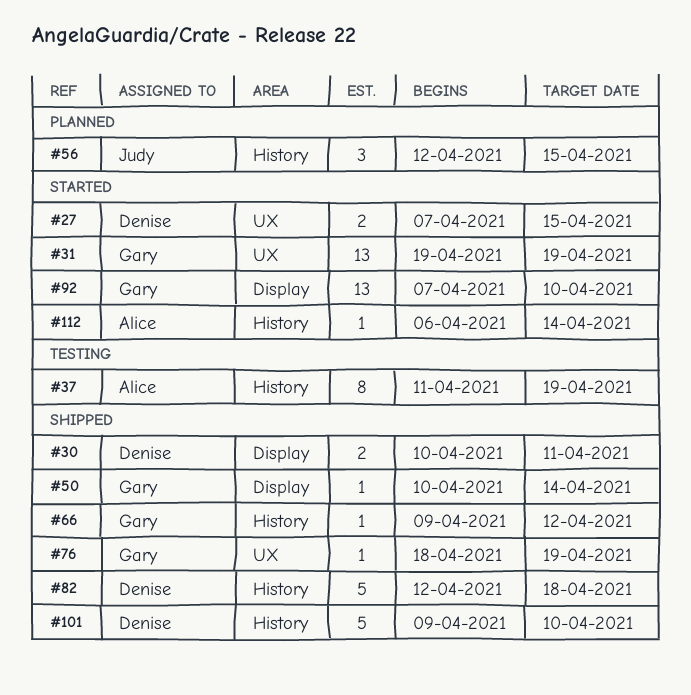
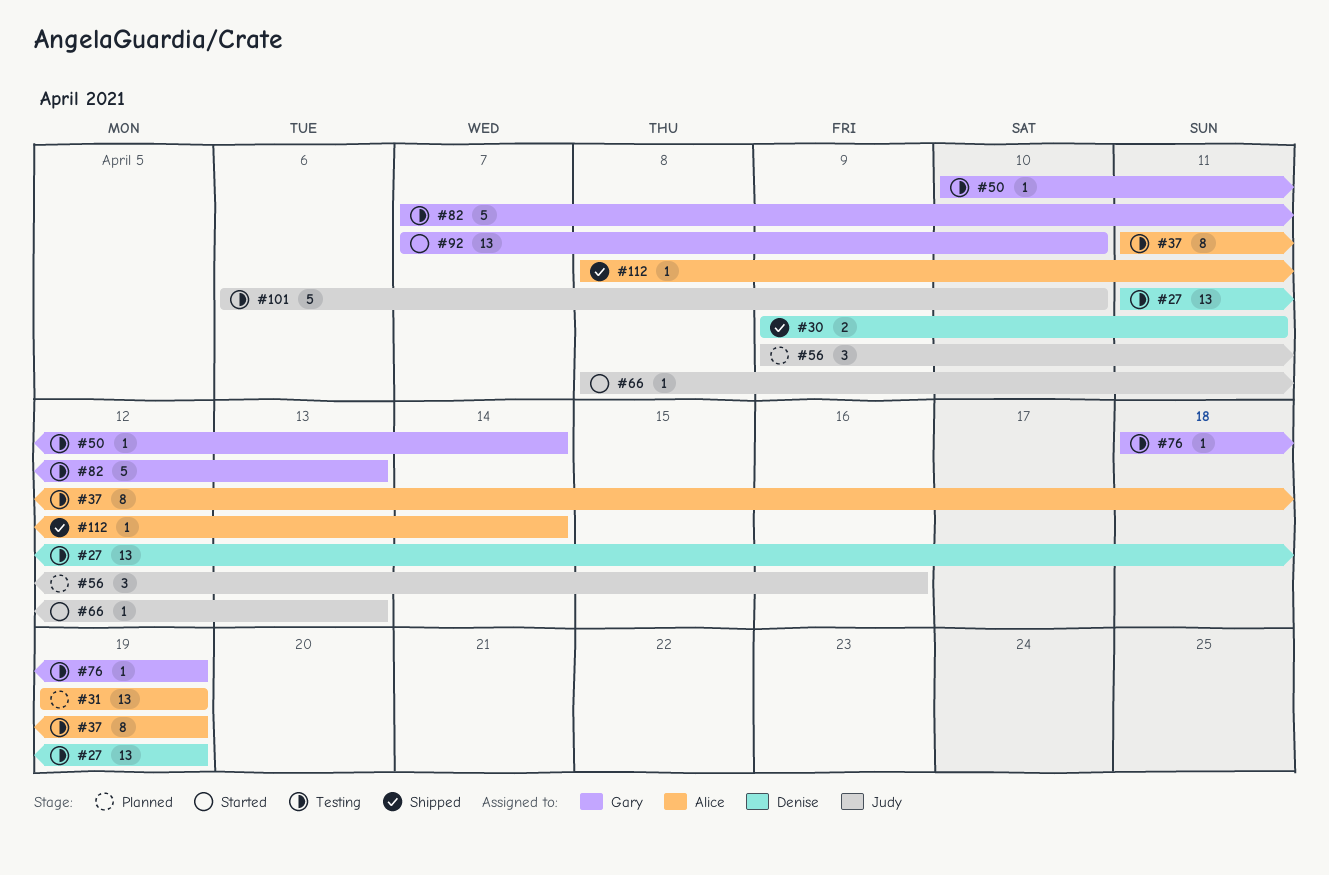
#27, status: Started -> Testing
#27, estimate: 2 -> 13
#27, start: Apr 7 -> Apr 11
#27, due: Apr 15 -> Apr 19
#30, start: Apr 10 -> Apr 9
#31, status: Started -> Planned
#31, owner: Gary -> Alice
#50, status: Shipped -> Testing
#56, start: Apr 12 -> Apr 9
#56, due: Apr 15 -> Apr 16
#66, status: Shipped -> Started
#66, owner: Gary -> Judy
#66, start: Apr 9 -> Apr 8
#66, due: Apr 12 -> Apr 13
#76, status: Shipped -> Testing
#82, status: Shipped -> Testing
#82, owner: Denise -> Gary
#82, start: Apr 12 -> Apr 7
#82, due: Apr 18 -> Apr 13
#101, status: Shipped -> Testing
#101, owner: Denise -> Judy
#101, start: Apr 9 -> Apr 6
#112, status: Started -> Shipped
#112, start: Apr 6 -> Apr 8

